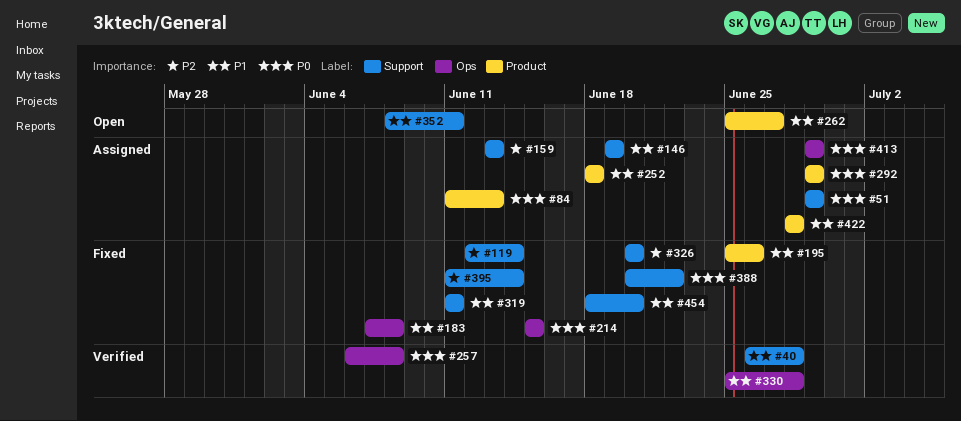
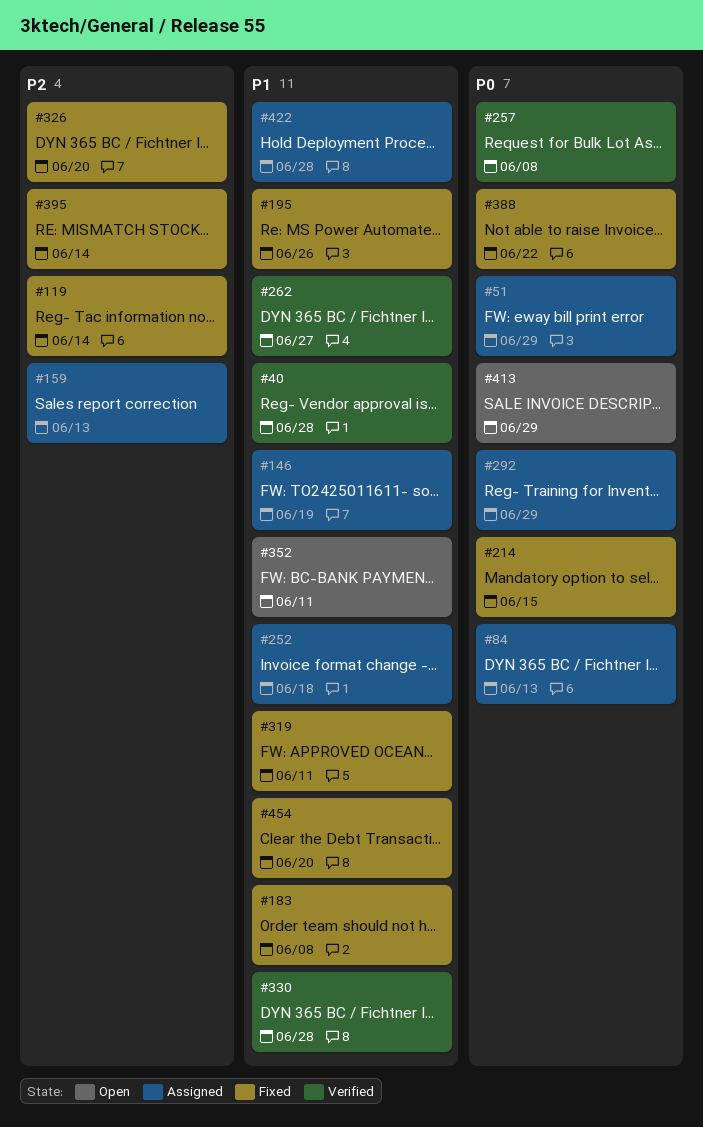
#262, status: Open -> Verified
#413, status: Assigned -> Open

